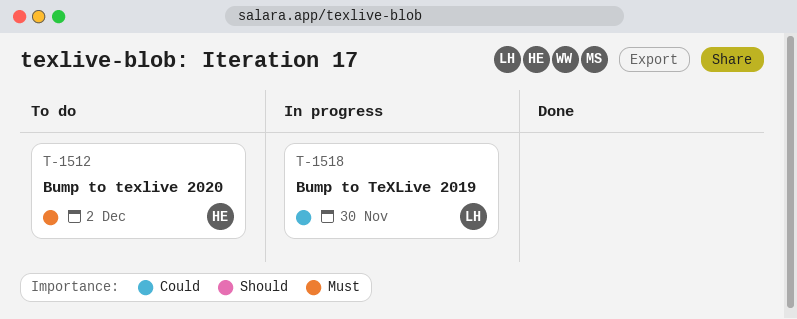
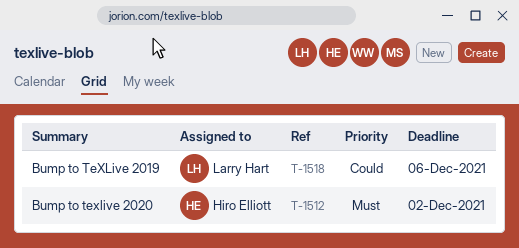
T-1518, due: Nov 30 -> Dec 6

